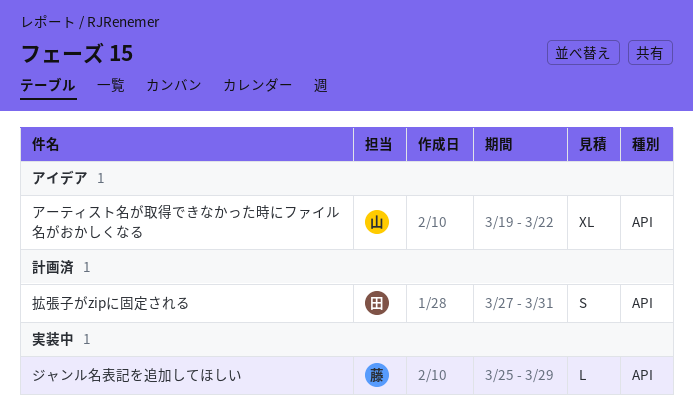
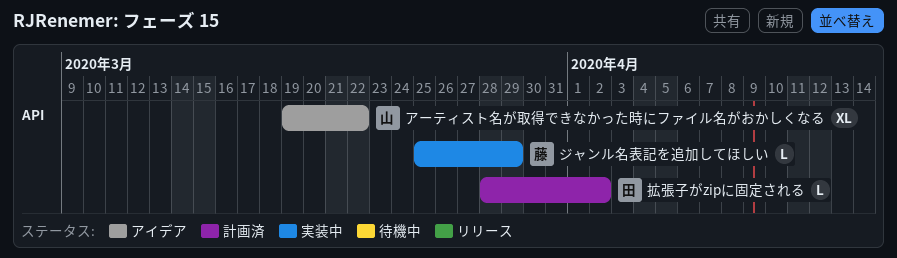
拡張子がzipに固定される, estimate: S -> L
拡張子がzipに固定される, start: Mar 27 -> Mar 28
拡張子がzipに固定される, due: Mar 31 -> Apr 2

